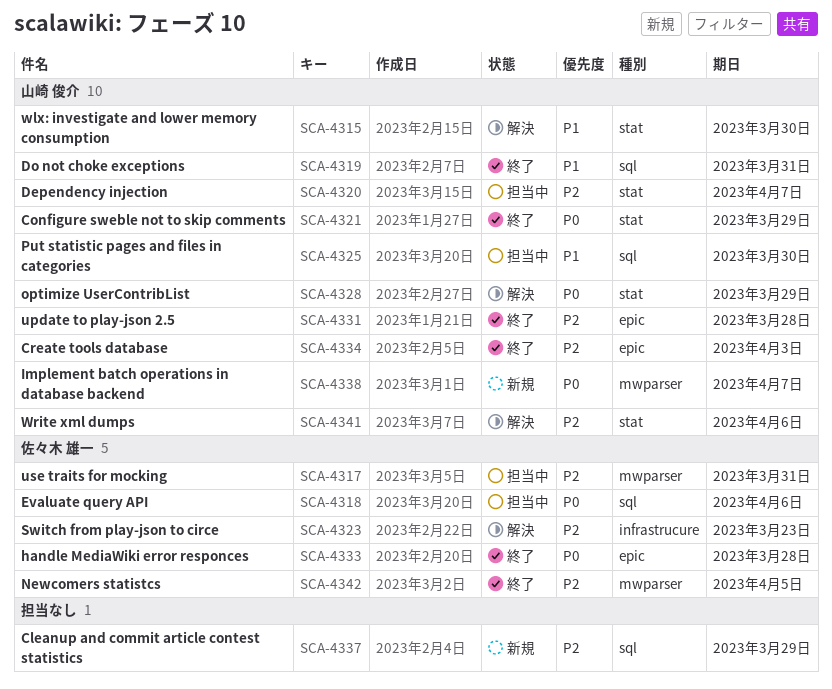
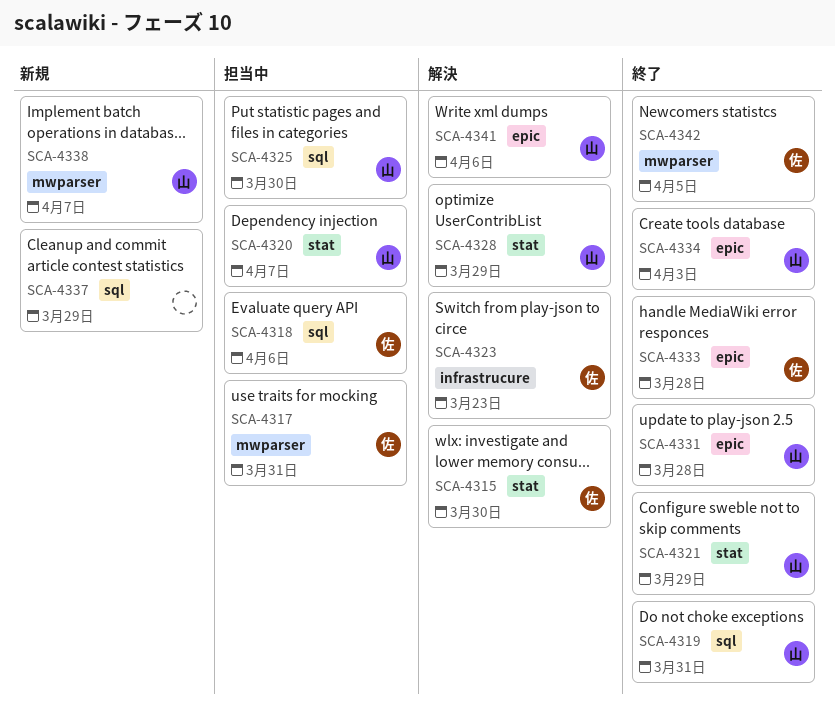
SCA-4315, owner: 山崎 俊介 -> 佐々木 雄一
SCA-4341, label: stat -> epic

